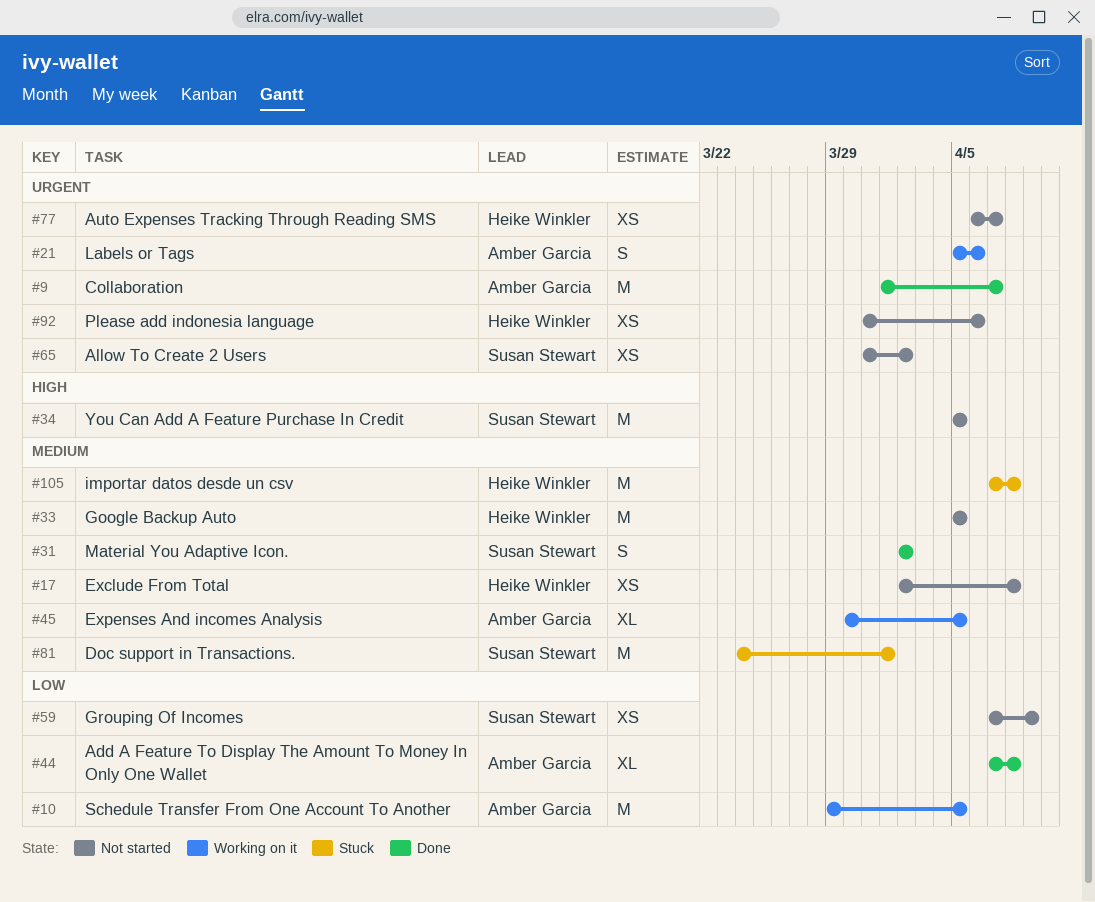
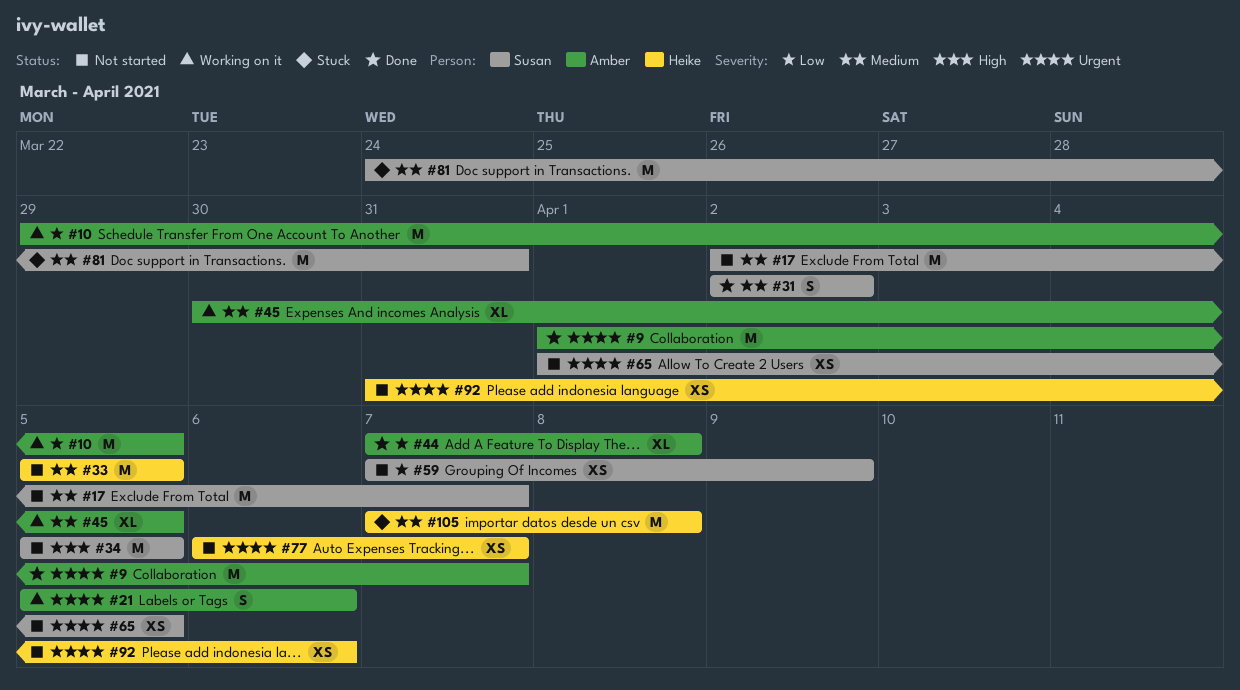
#17, owner: Heike Winkler -> Susan Stewart
#17, estimate: XS -> M
#17, due: Apr 8 -> Apr 7
#65, start: Mar 31 -> Apr 1
#65, due: Apr 2 -> Apr 5
#81, due: Apr 1 -> Mar 31

